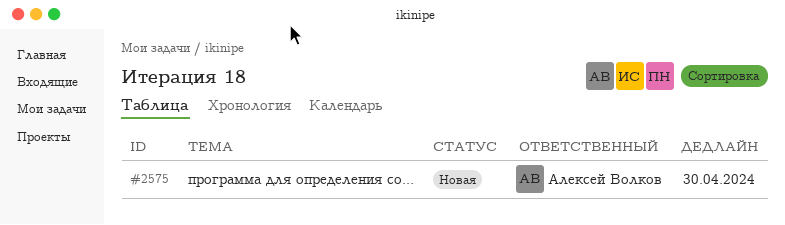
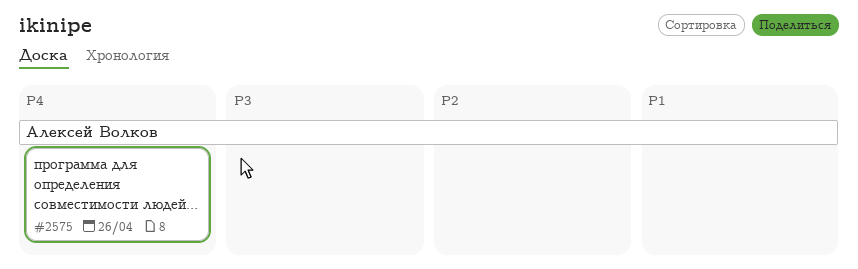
#2575, due: Apr 30 -> Apr 26

